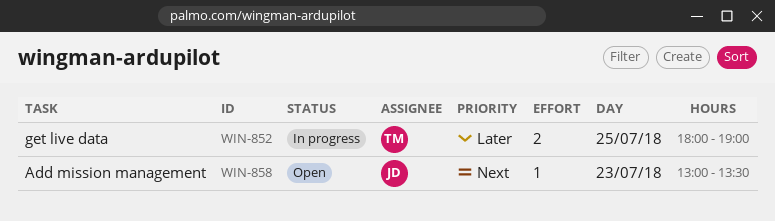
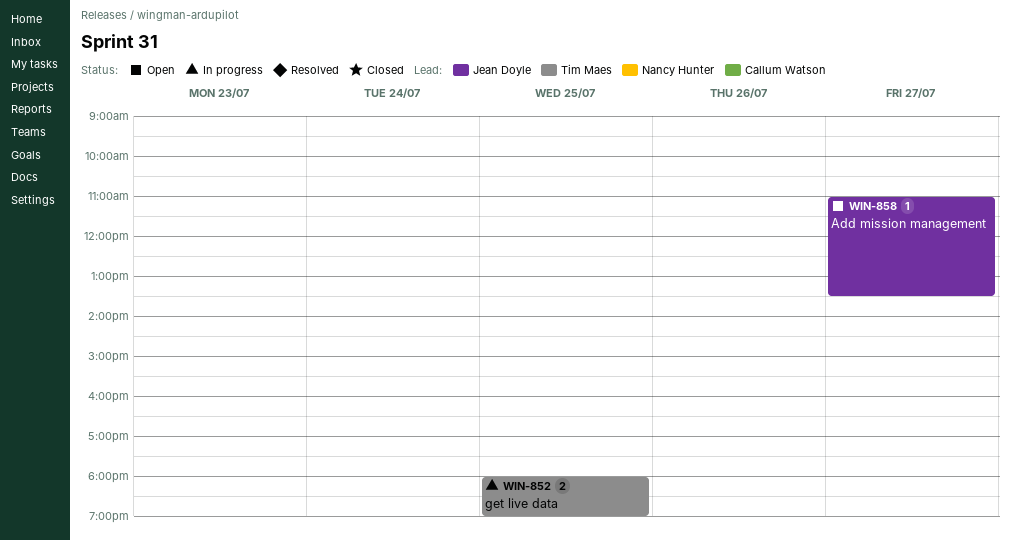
WIN-858, day: Jul 23 -> Jul 27
WIN-858, begins: 13:00 -> 11:00

